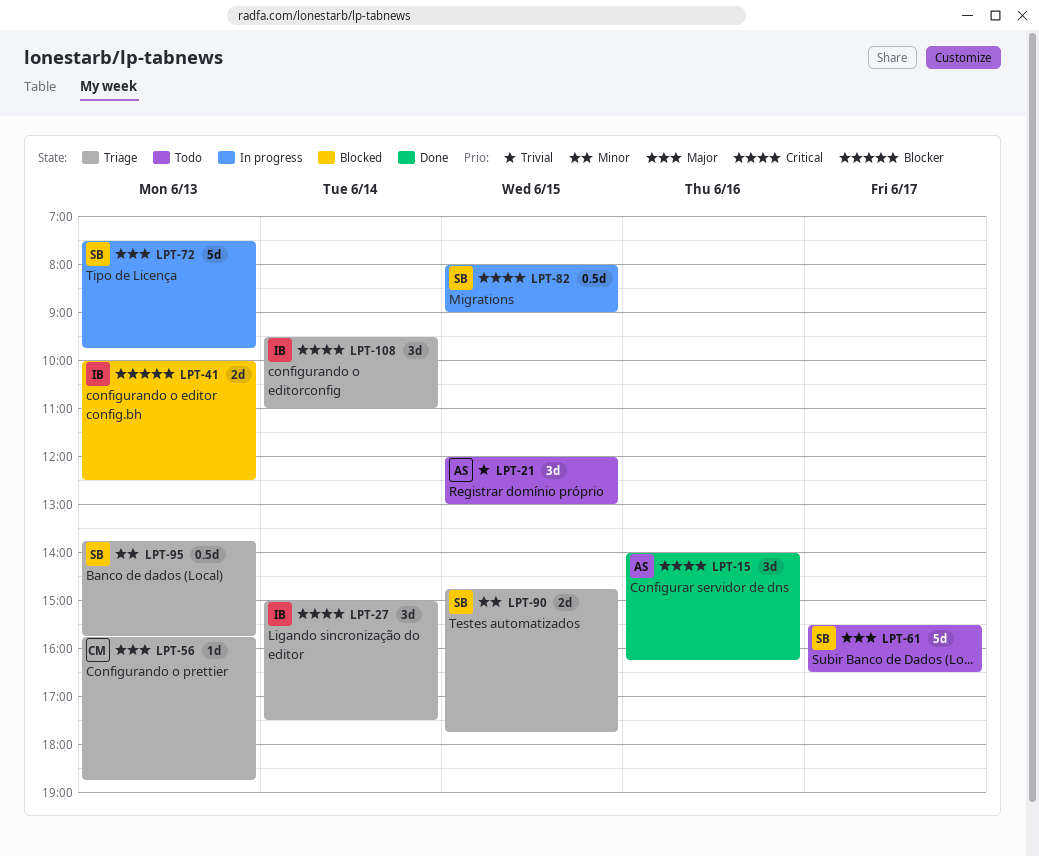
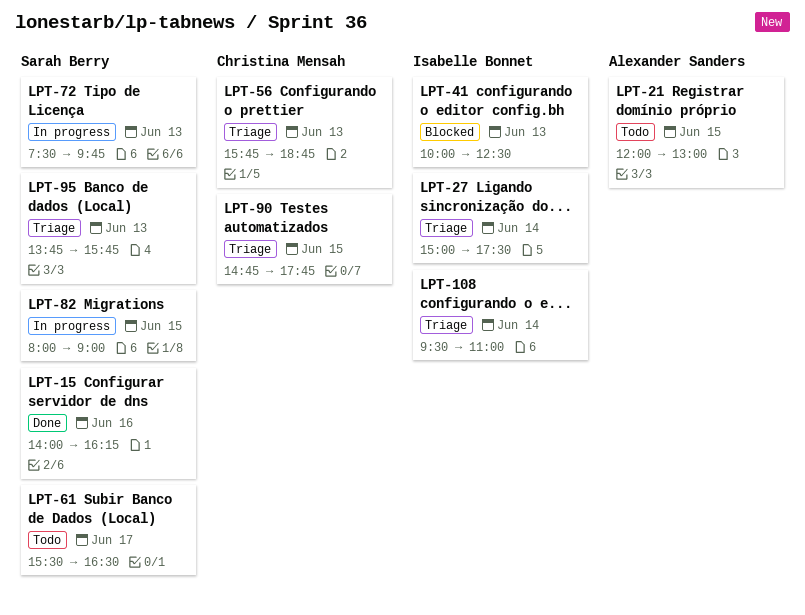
LPT-15, owner: Alexander Sanders -> Sarah Berry
LPT-90, owner: Sarah Berry -> Christina Mensah

